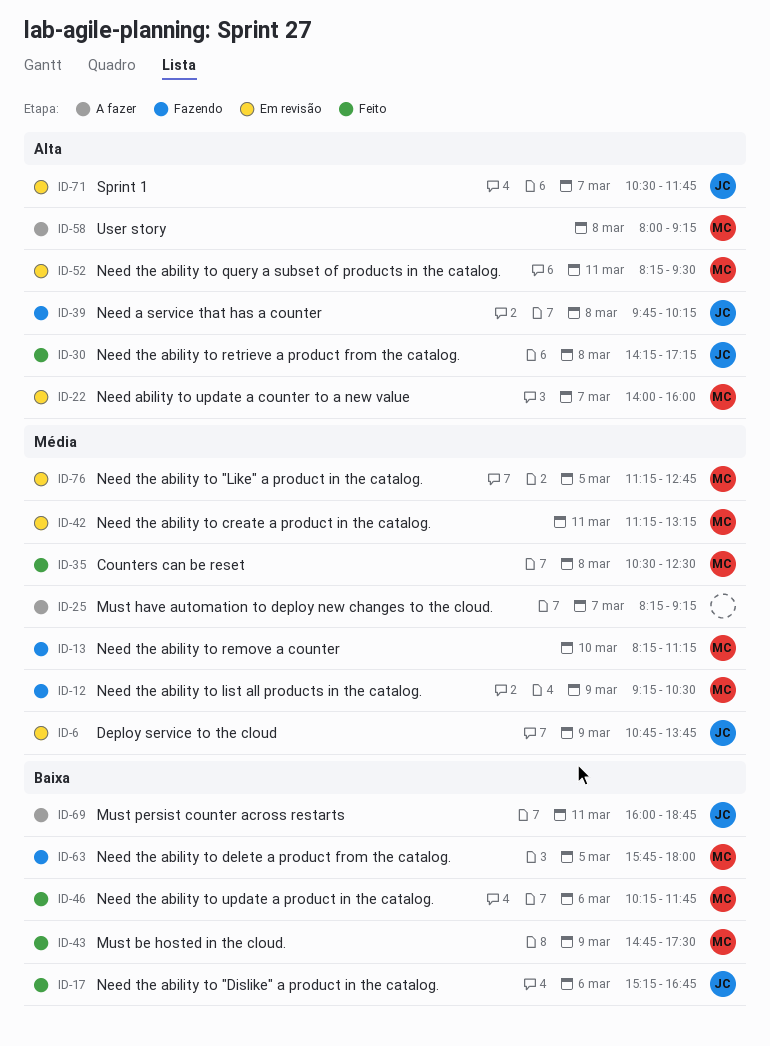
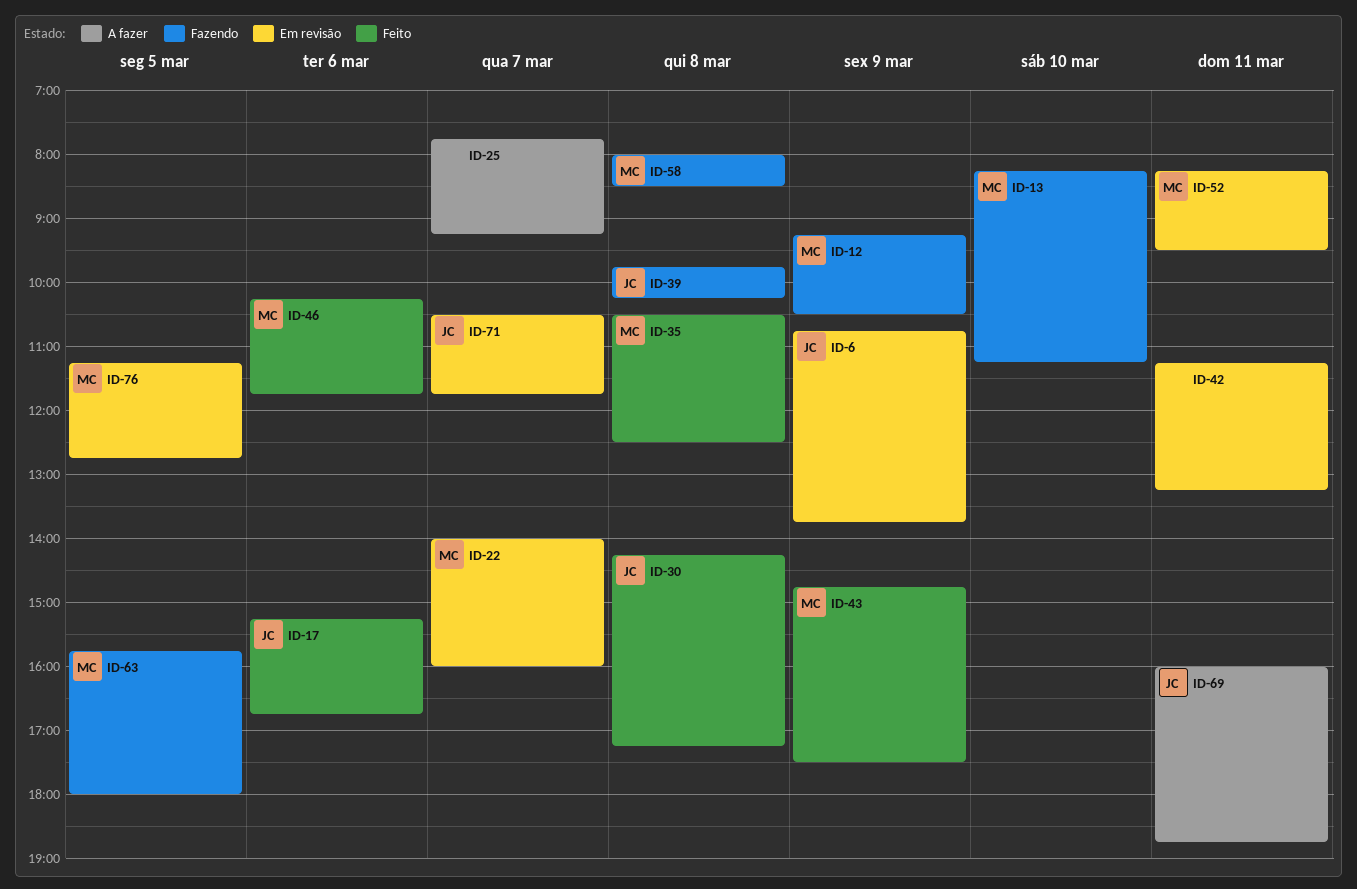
ID-25, begins: 08:15 -> 07:45
ID-42, owner: MC -> none
ID-58, status: A fazer -> Fazendo
ID-58, ends: 09:15 -> 08:30

